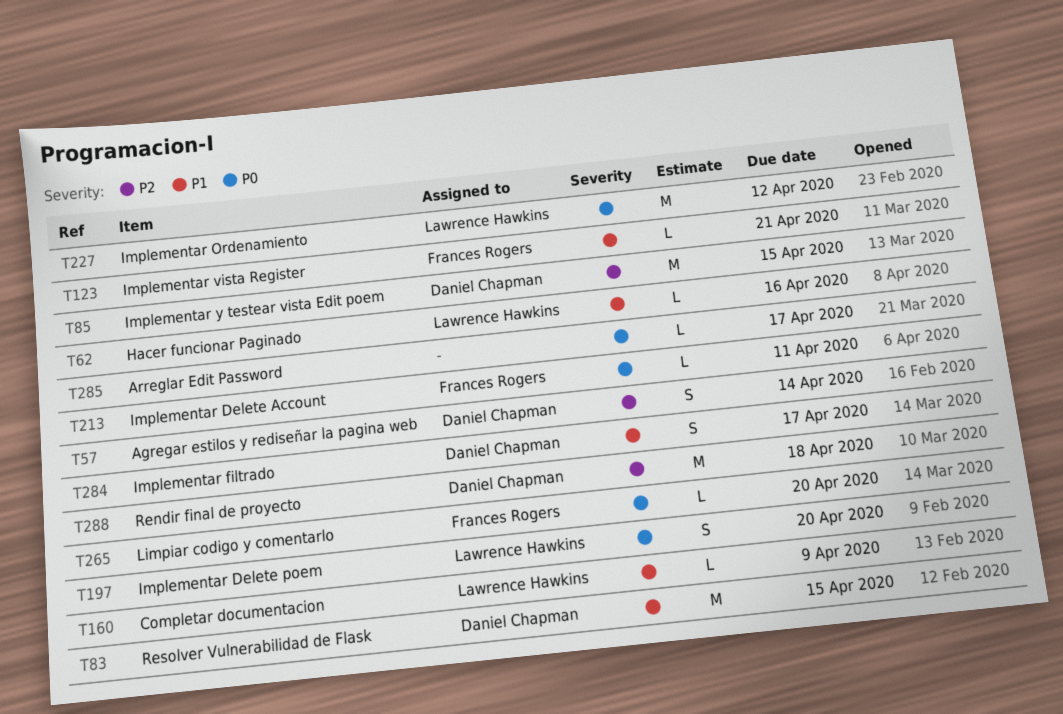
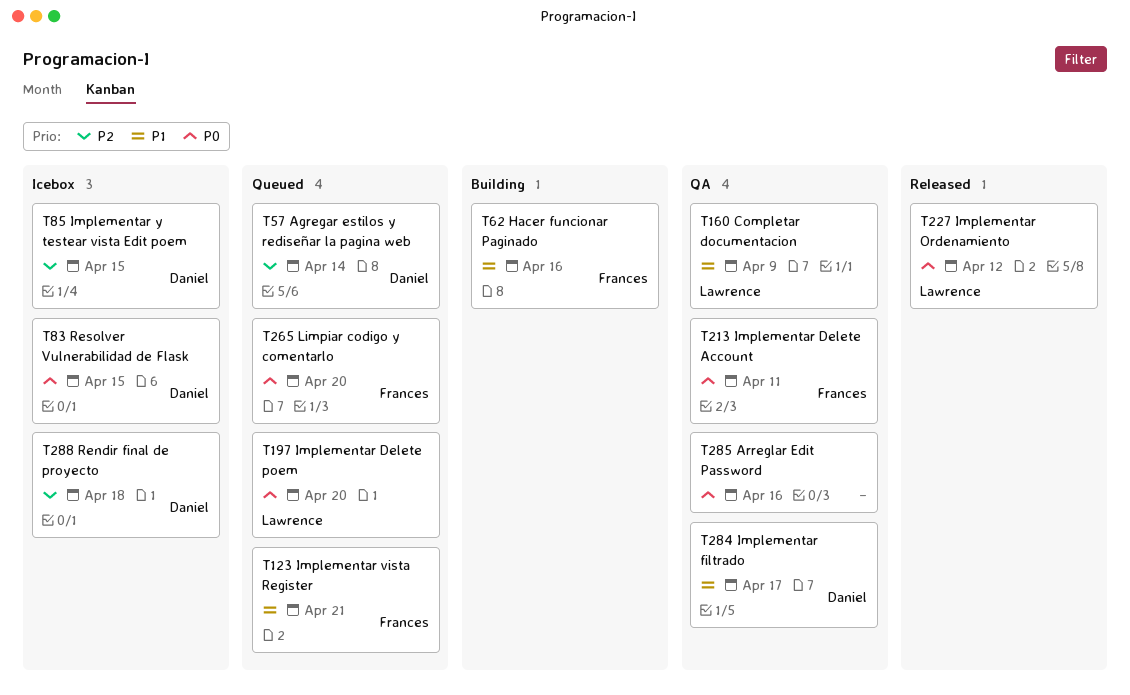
T62, owner: Lawrence Hawkins -> Frances Rogers
T83, priority: P1 -> P0
T285, due: Apr 17 -> Apr 16

